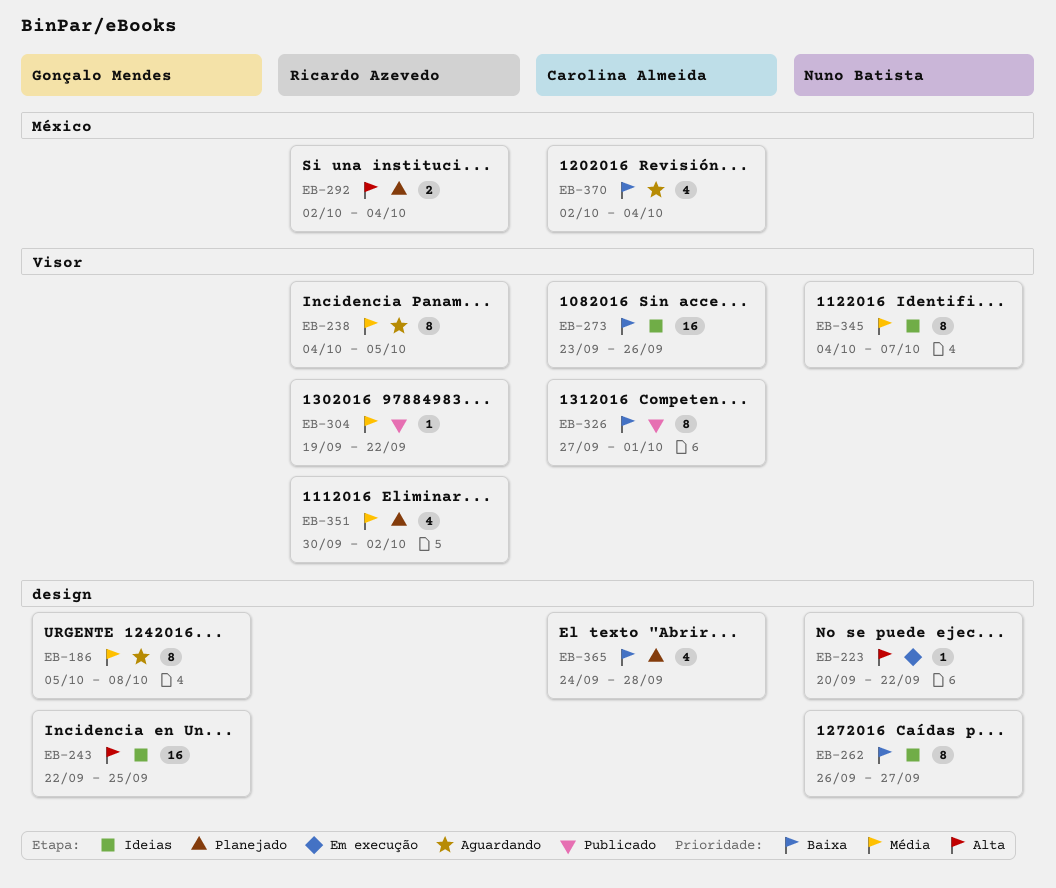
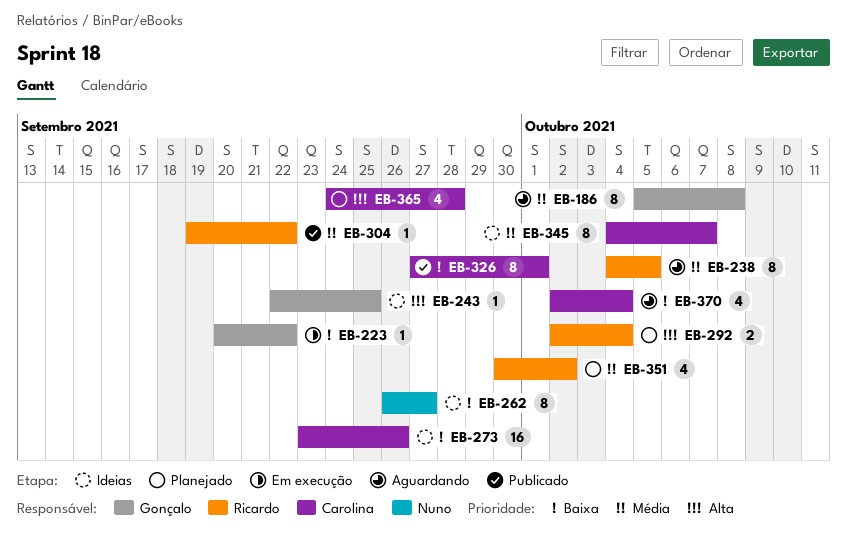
EB-223, owner: Nuno Batista -> Gonçalo Mendes
EB-223, priority: Alta -> Baixa
EB-243, estimate: 16 -> 1
EB-345, owner: Nuno Batista -> Carolina Almeida
EB-365, priority: Baixa -> Alta

